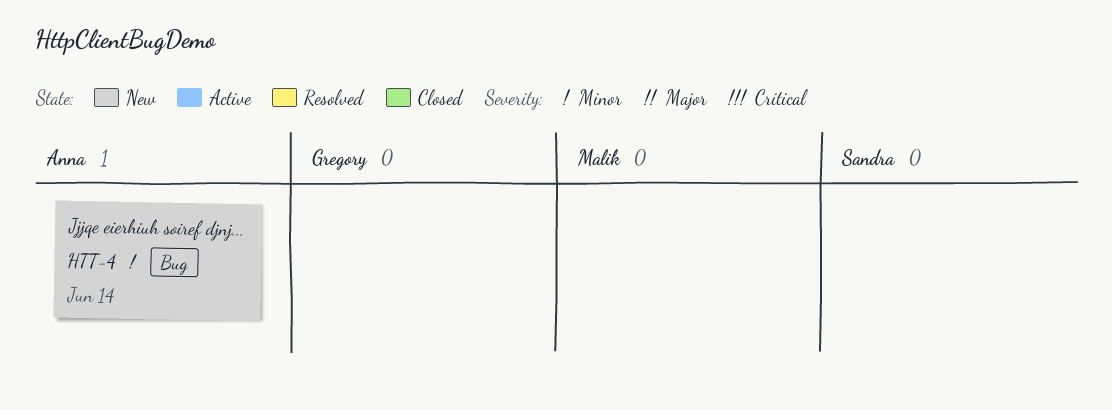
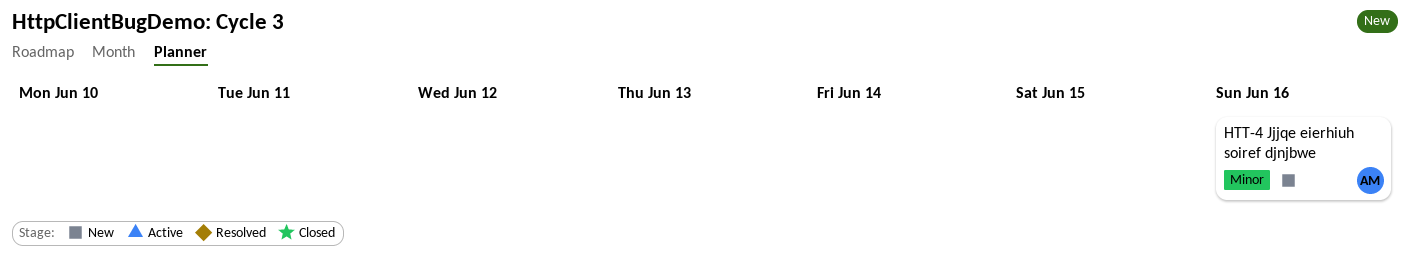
HTT-4, due: Jun 14 -> Jun 16

